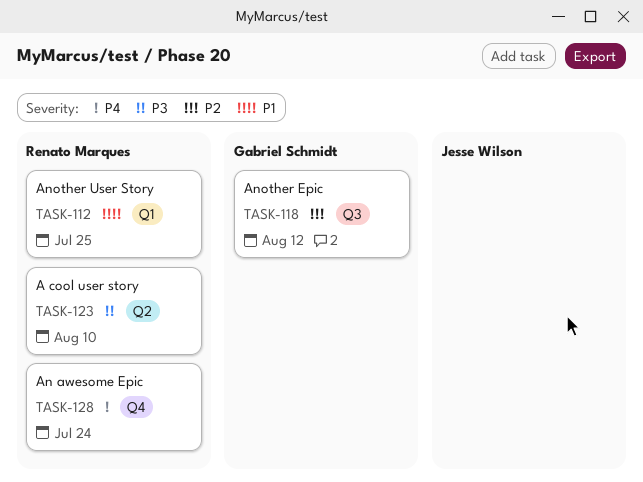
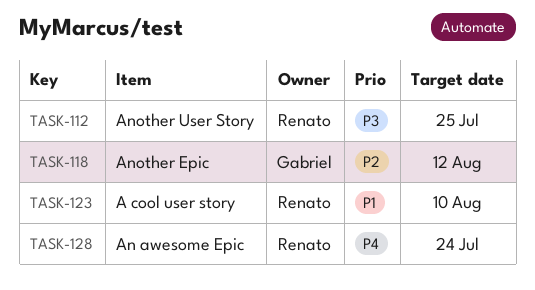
TASK-112, priority: P1 -> P3
TASK-123, priority: P3 -> P1

